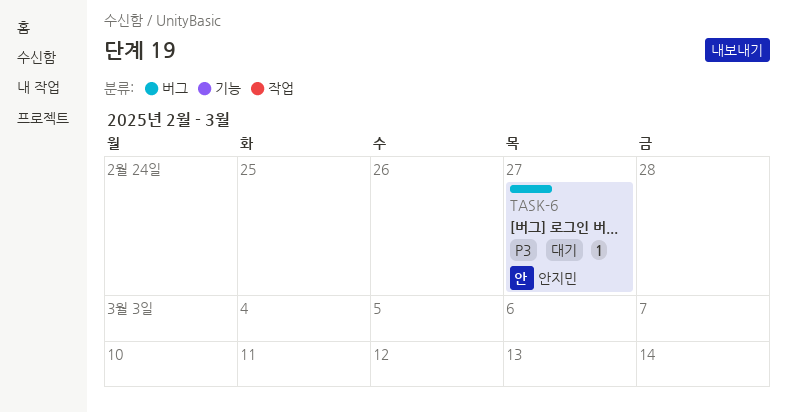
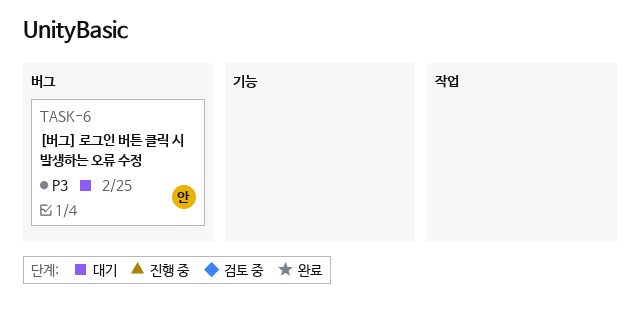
TASK-6, due: Feb 27 -> Feb 25

